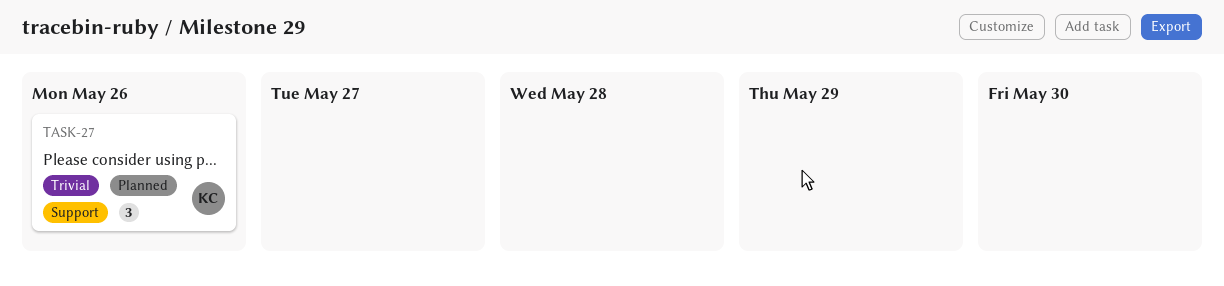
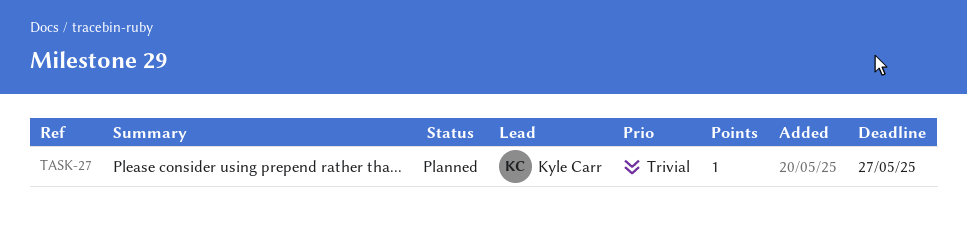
TASK-27, estimate: 3 -> 1
TASK-27, due: May 26 -> May 27

